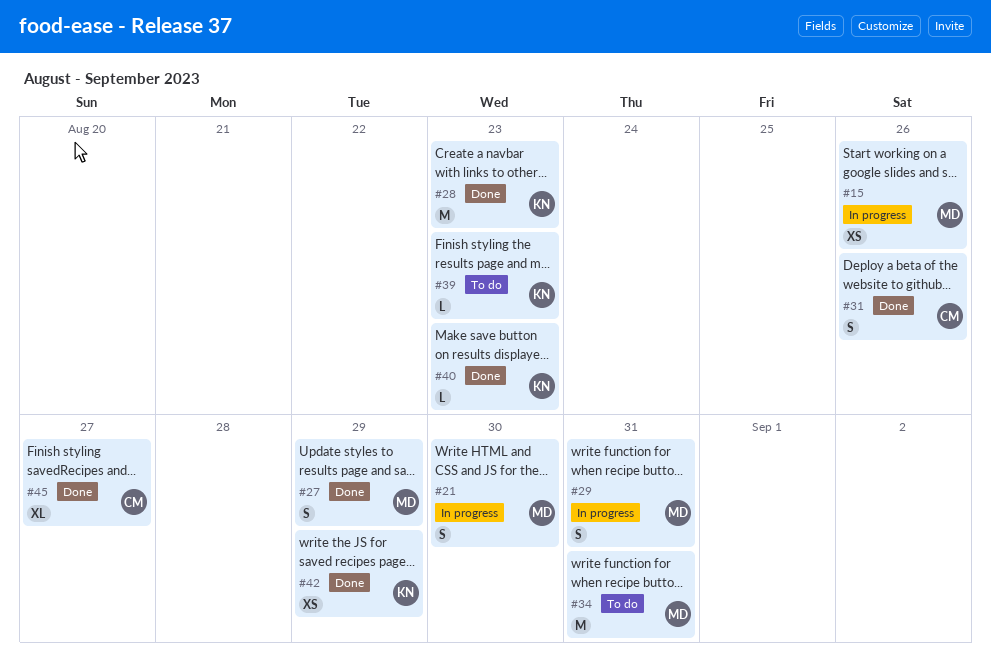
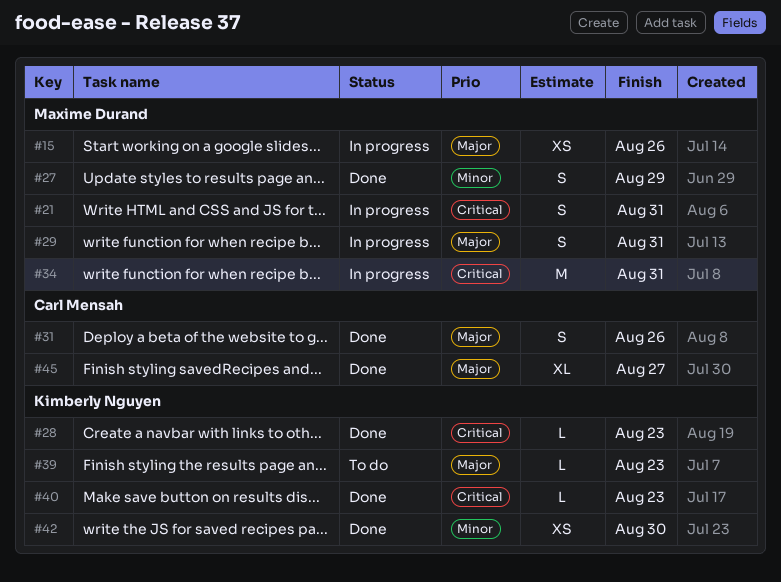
#21, due: Aug 30 -> Aug 31
#28, estimate: M -> L
#34, status: To do -> In progress
#42, due: Aug 29 -> Aug 30

